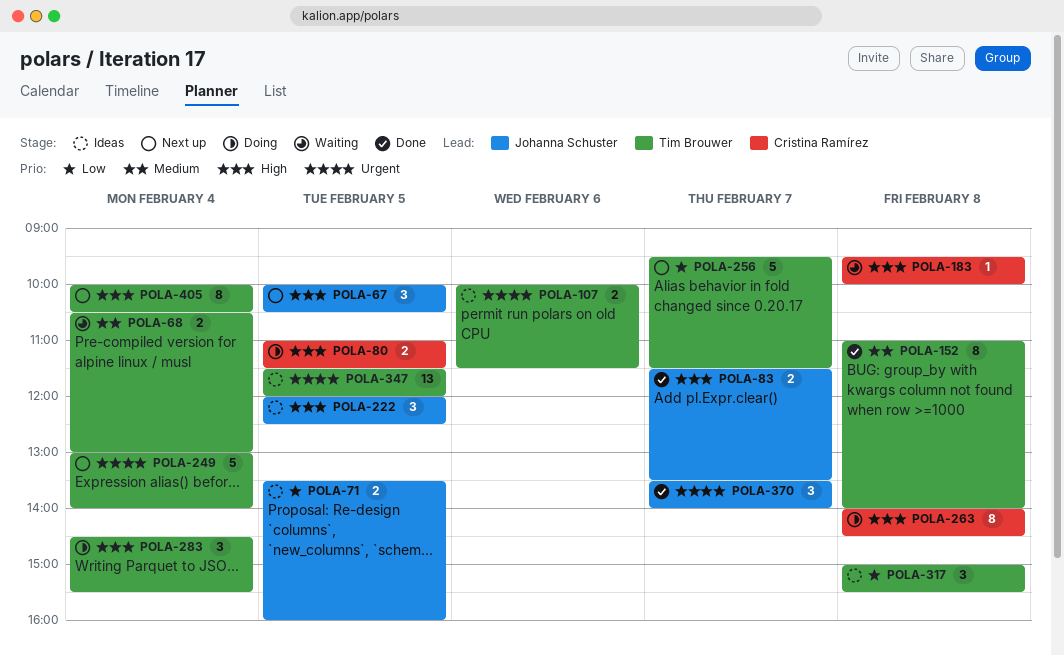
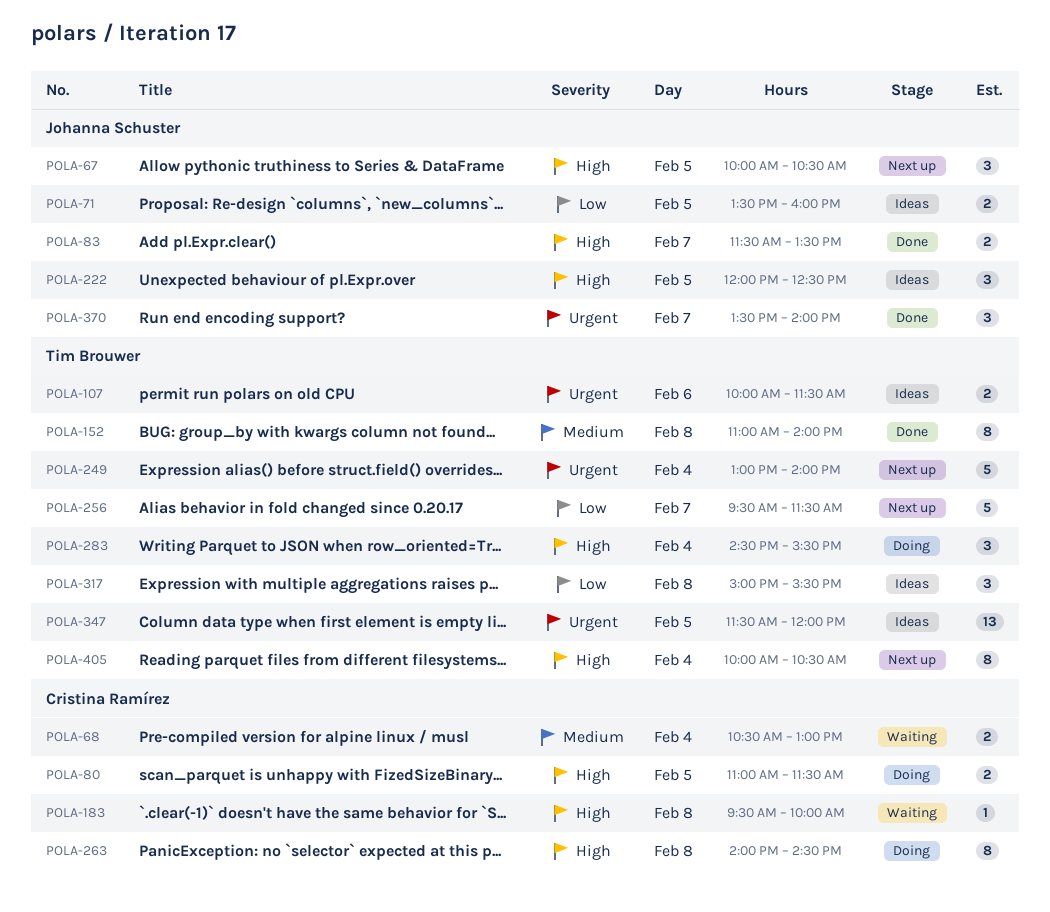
POLA-68, owner: Tim Brouwer -> Cristina Ramírez

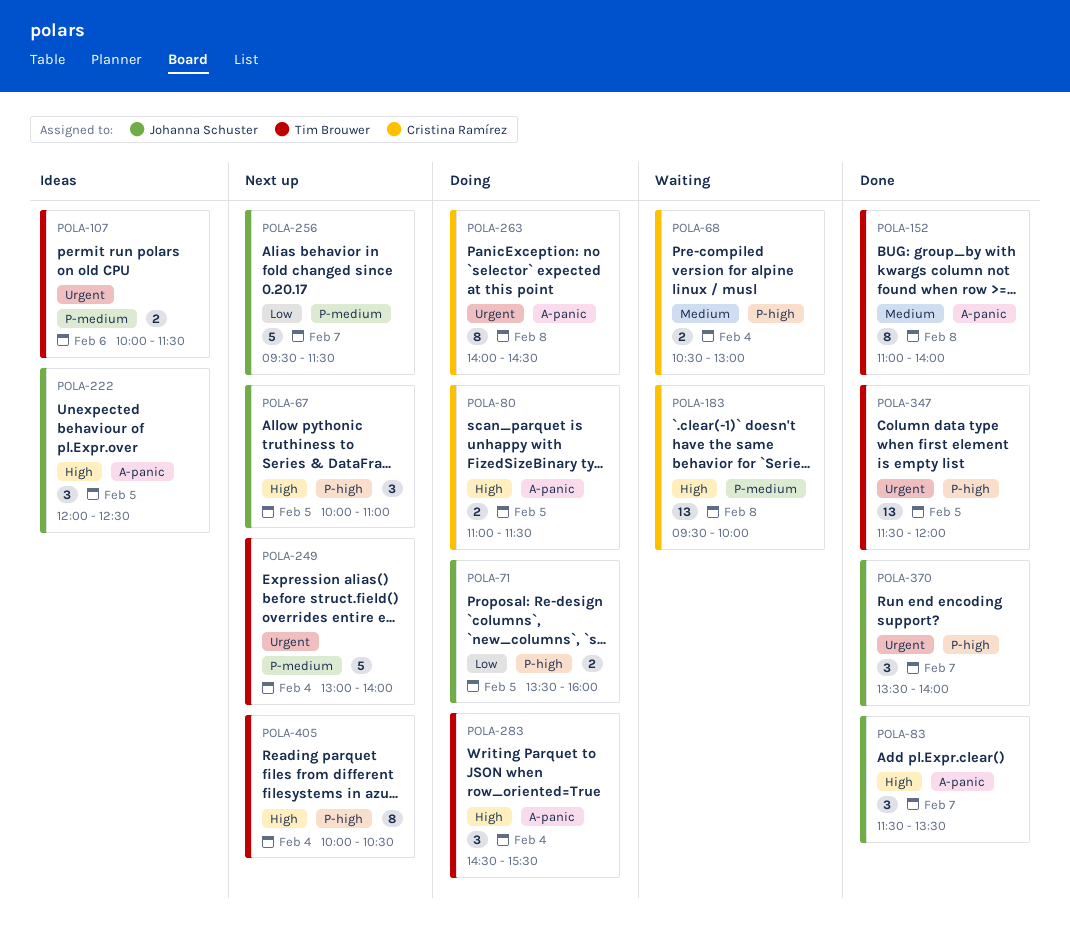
POLA-67, ends: 10:30 -> 11:00
POLA-71, status: Ideas -> Doing
POLA-83, estimate: 2 -> 3
POLA-183, estimate: 1 -> 13
POLA-256, owner: Tim Brouwer -> Johanna Schuster
POLA-263, priority: High -> Urgent
POLA-317: present -> none
POLA-347, status: Ideas -> Done

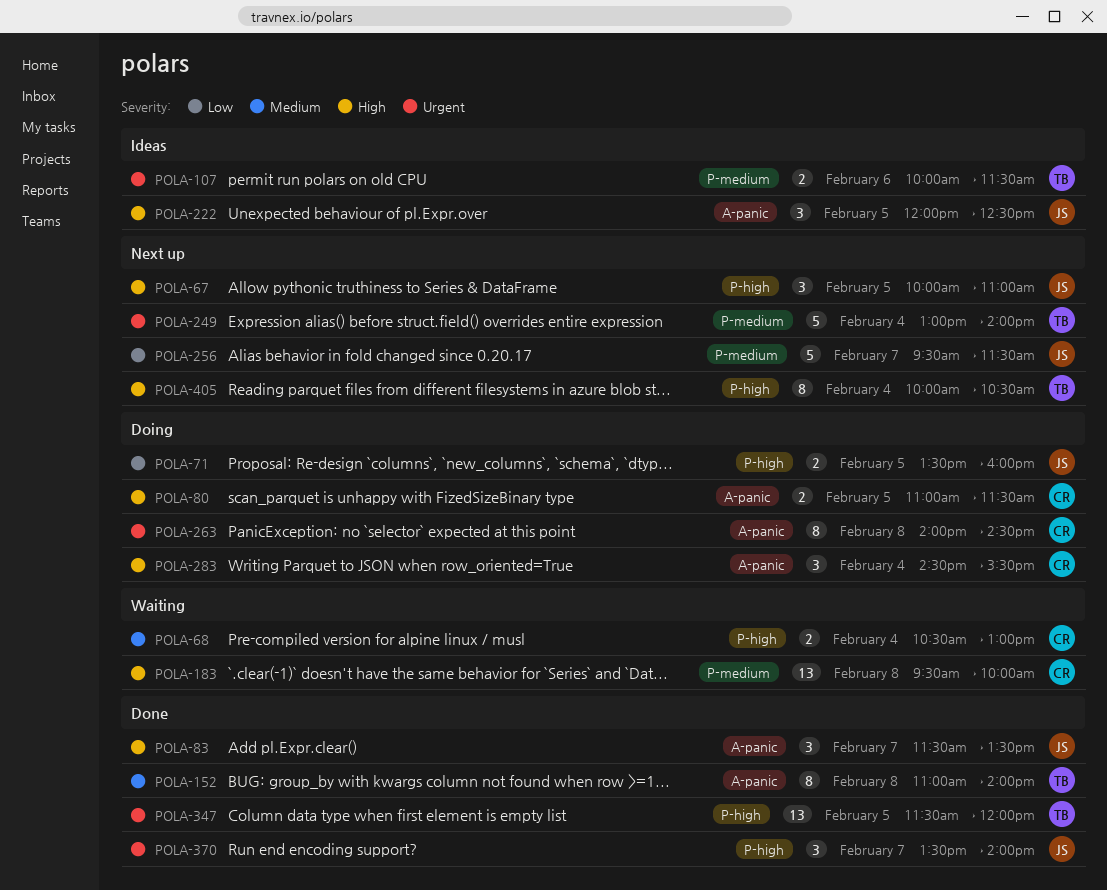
POLA-283, owner: Tim Brouwer -> Cristina Ramírez

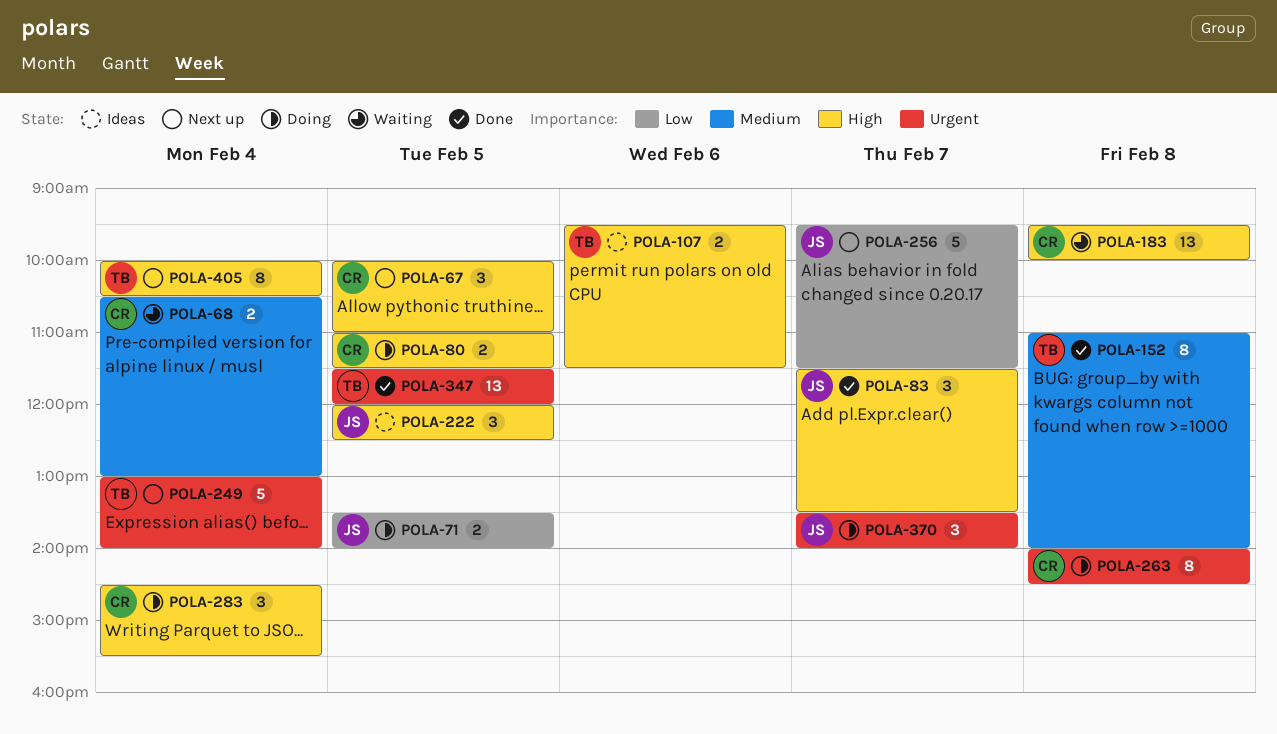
POLA-67, owner: JS -> CR
POLA-71, ends: 16:00 -> 14:00
POLA-107, priority: Urgent -> High
POLA-107, begins: 10:00 -> 09:30
POLA-370, status: Done -> Doing

